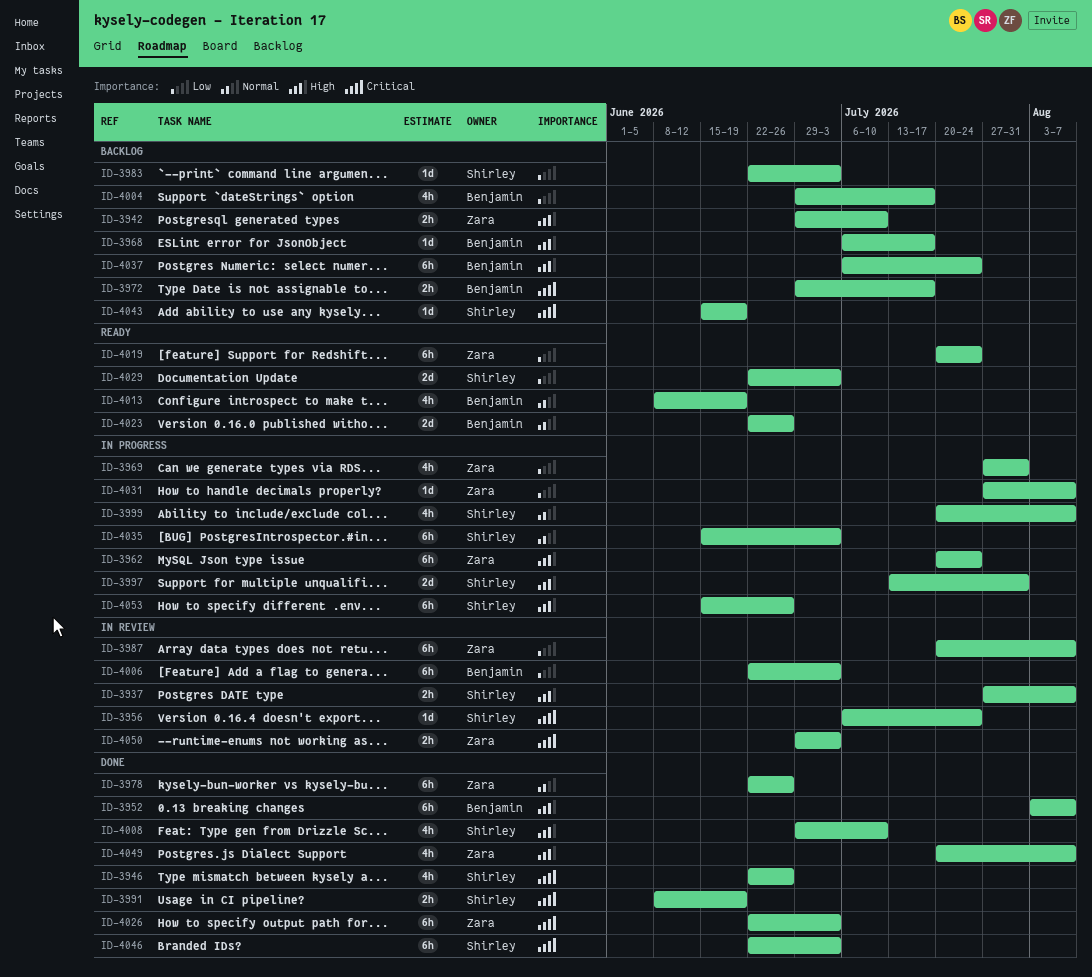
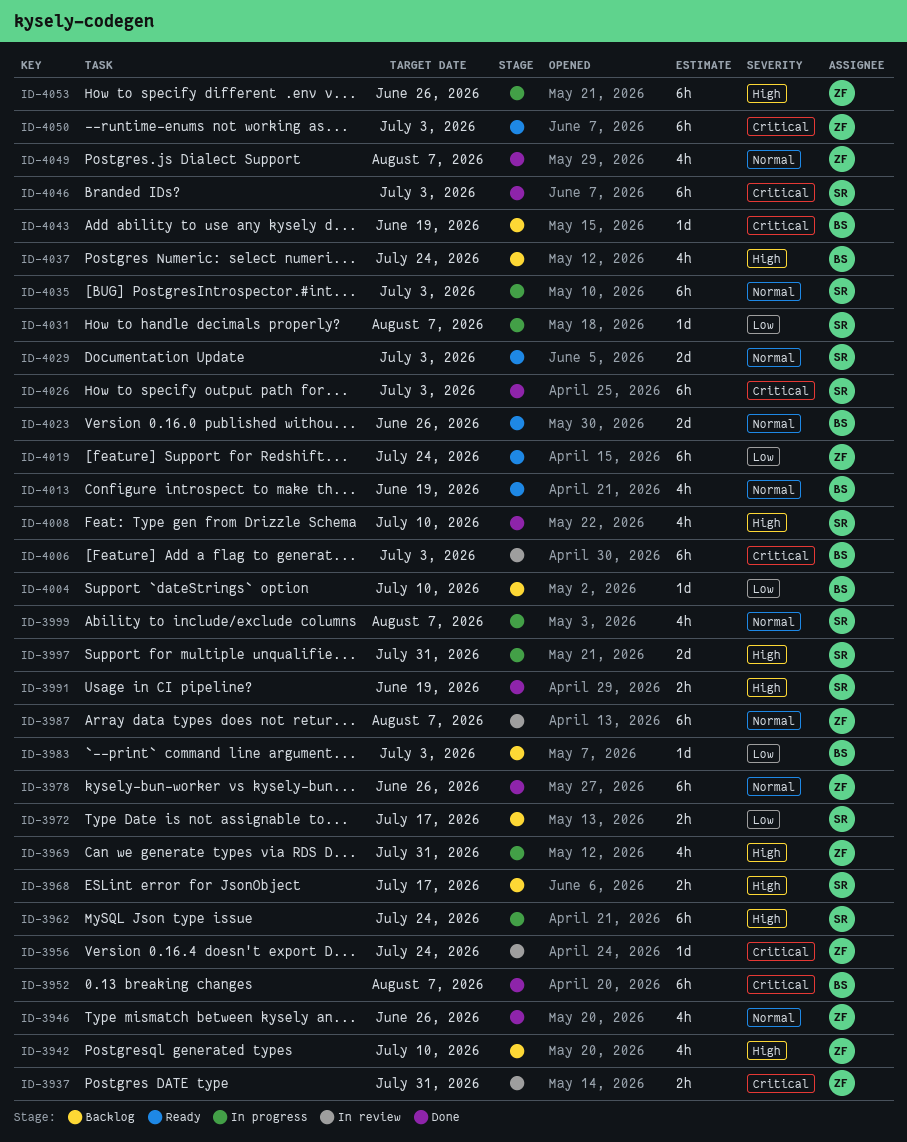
ID-3937, owner: Shirley -> Zara
ID-3937, priority: High -> Critical
ID-3937, due: Aug 7 -> Jul 31
ID-3942, estimate: 2h -> 4h
ID-3946, owner: Shirley -> Zara
ID-3946, priority: Critical -> Normal
ID-3952, priority: High -> Critical
ID-3956, owner: Shirley -> Zara
ID-3962, owner: Zara -> Shirley
ID-3968, owner: Benjamin -> Shirley
ID-3968, estimate: 1d -> 2h
ID-3969, priority: Low -> High
ID-3972, owner: Benjamin -> Shirley
ID-3972, priority: Critical -> Low
ID-3983, owner: Shirley -> Benjamin
ID-3987, priority: Low -> Normal
ID-3991, priority: Critical -> High
ID-4004, estimate: 4h -> 1d
ID-4004, due: Jul 17 -> Jul 10
ID-4006, priority: Low -> Critical
ID-4026, owner: Zara -> Shirley
ID-4029, priority: Low -> Normal
ID-4031, owner: Zara -> Shirley
ID-4037, estimate: 6h -> 4h
ID-4043, owner: Shirley -> Benjamin
ID-4049, priority: High -> Normal
ID-4050, status: In review -> Ready
ID-4050, estimate: 2h -> 6h
ID-4053, owner: Shirley -> Zara

